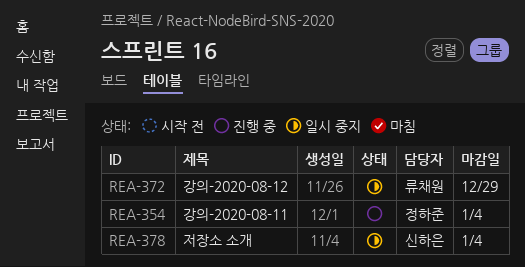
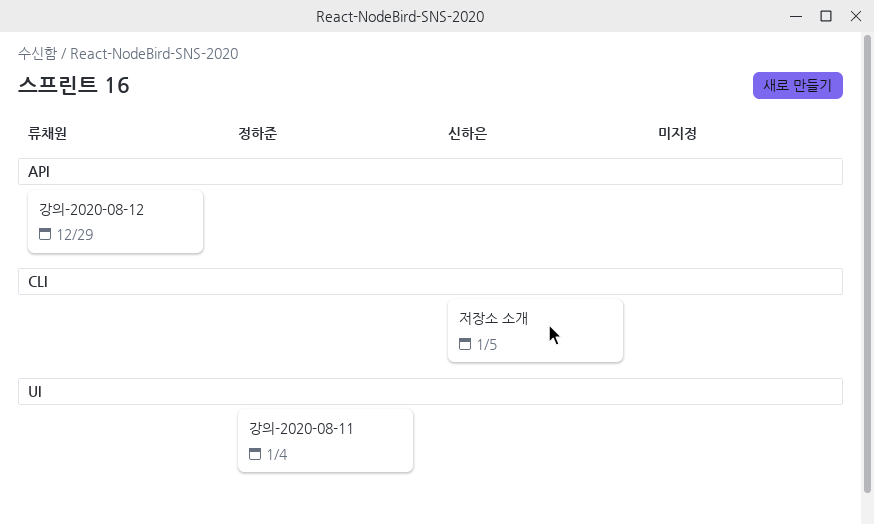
저장소 소개, due: Jan 4 -> Jan 5

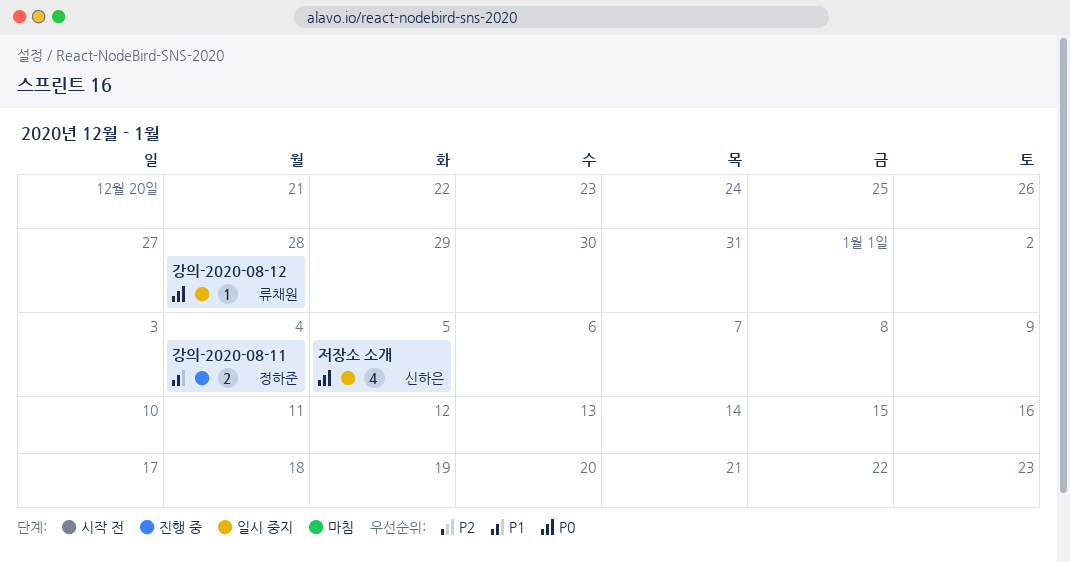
강의-2020-08-12, due: Dec 29 -> Dec 28

